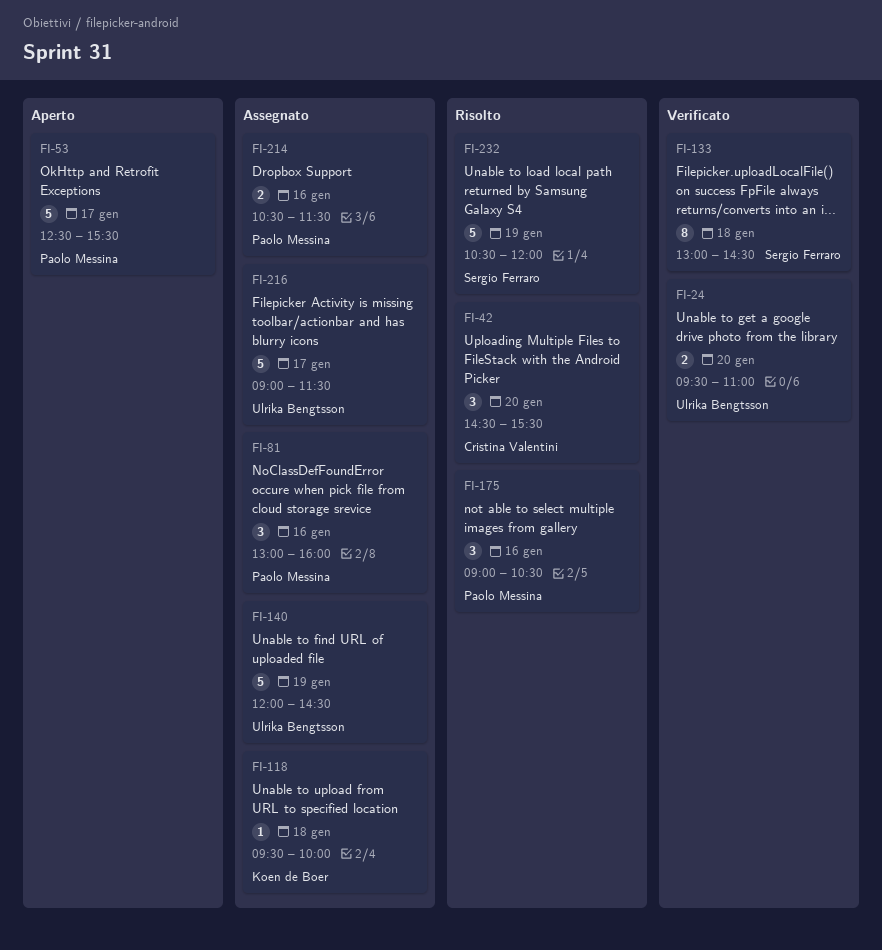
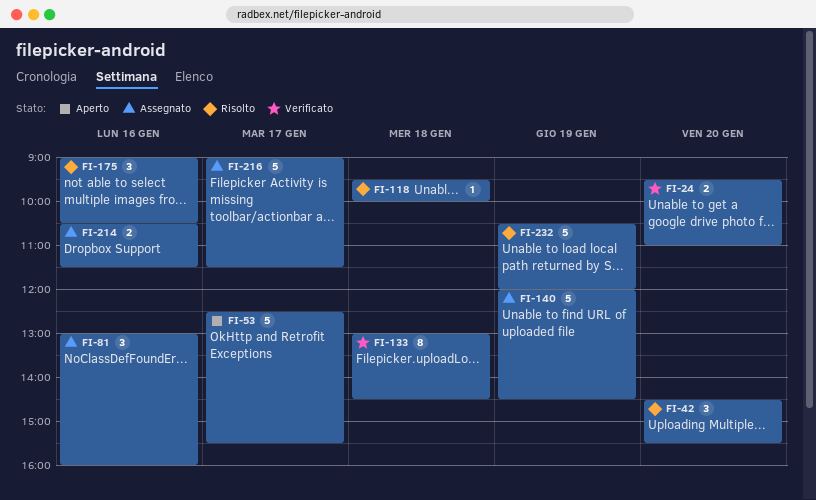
FI-118, status: Assegnato -> Risolto

